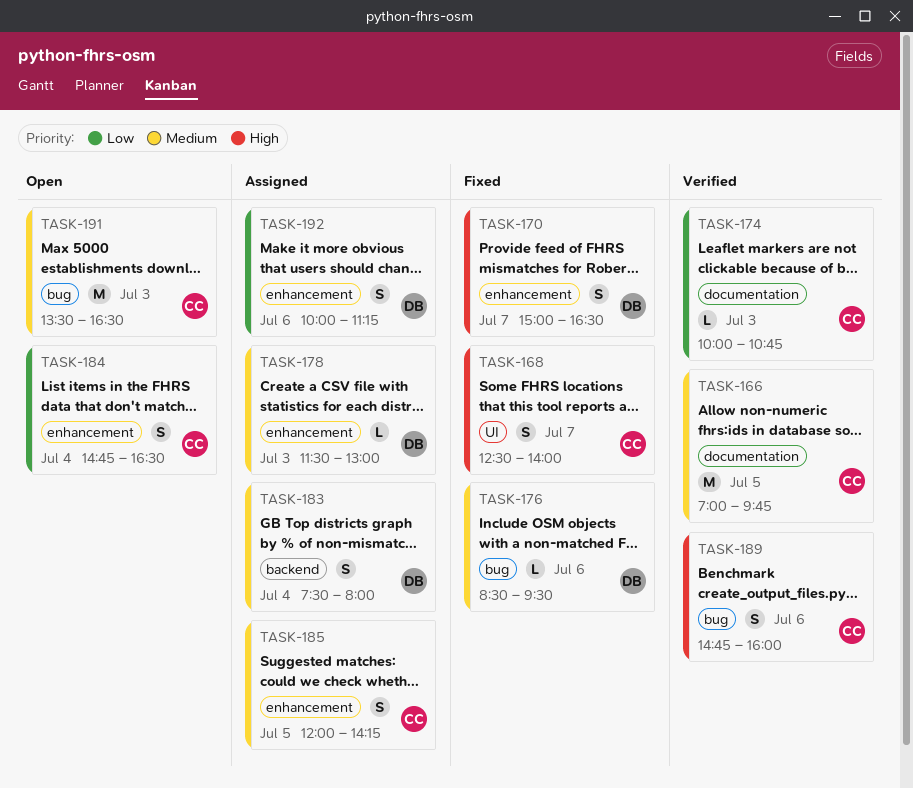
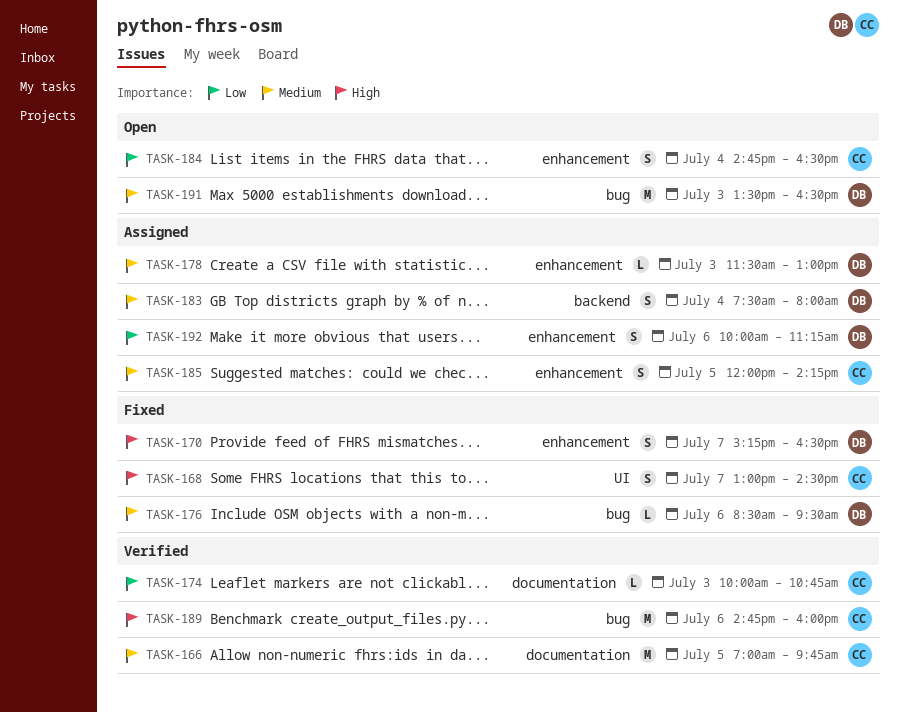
TASK-168, begins: 12:30 -> 13:00
TASK-168, ends: 14:00 -> 14:30
TASK-170, begins: 15:00 -> 15:15
TASK-189, estimate: S -> M
TASK-191, owner: CC -> DB

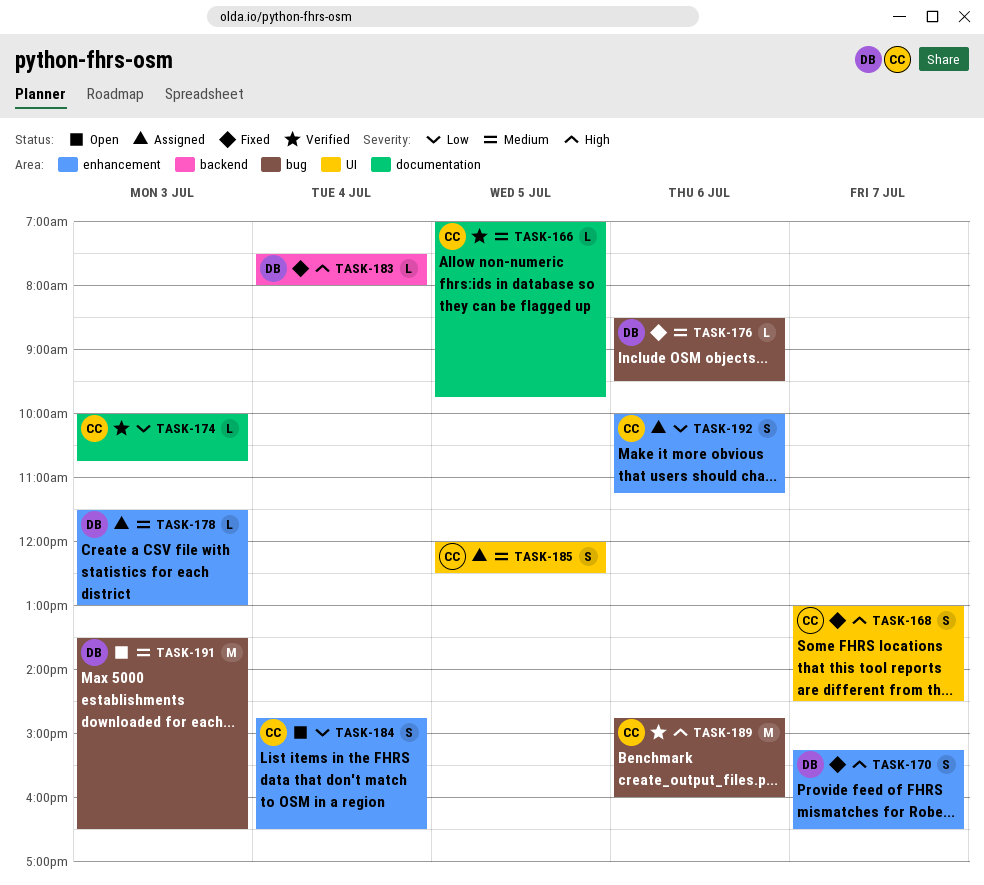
TASK-166, estimate: M -> L
TASK-183, status: Assigned -> Fixed
TASK-183, priority: Medium -> High
TASK-183, estimate: S -> L
TASK-185, label: enhancement -> UI
TASK-185, ends: 14:15 -> 12:30
TASK-192, owner: DB -> CC

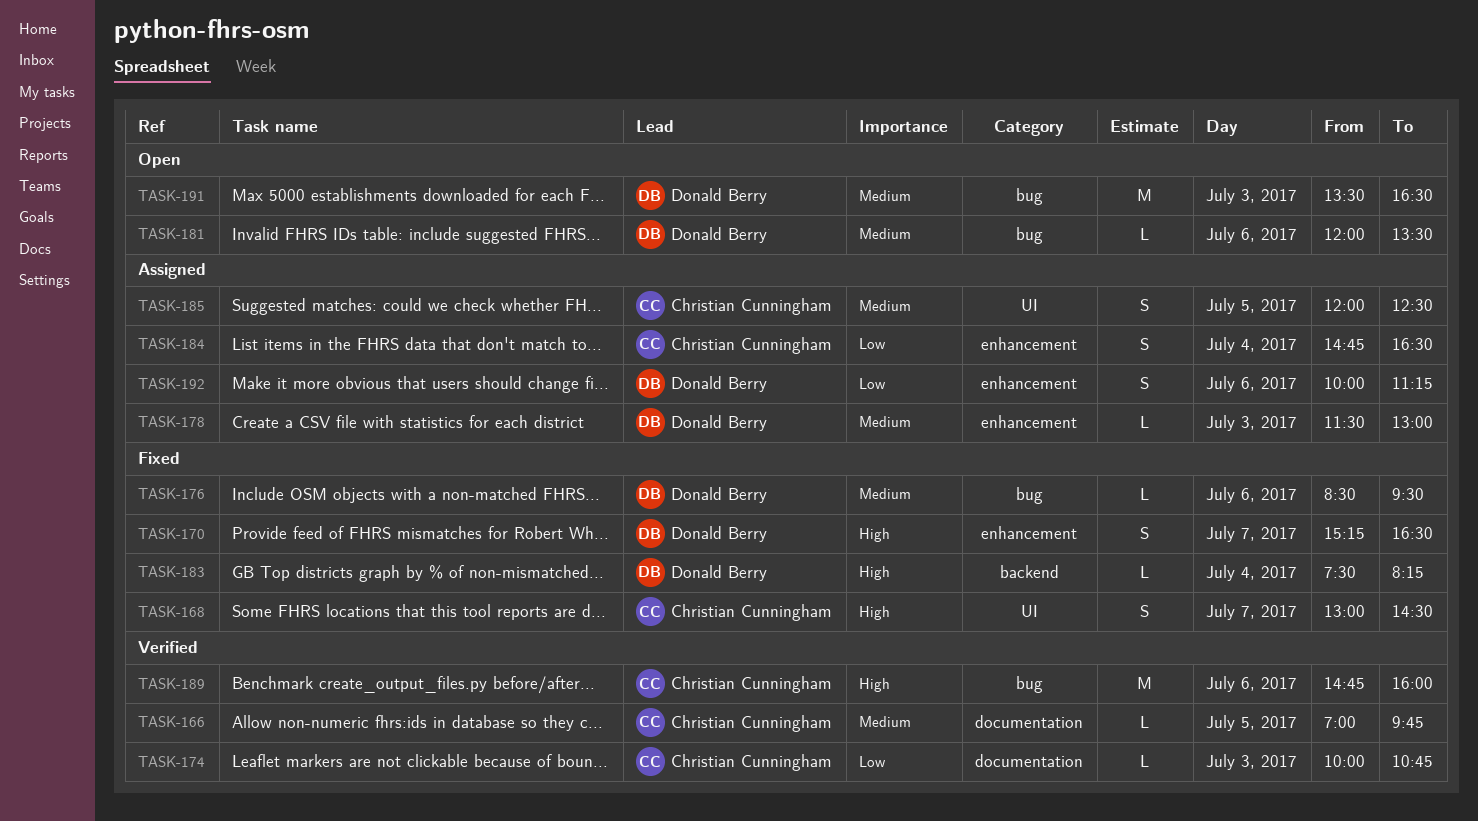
TASK-181: none -> present
TASK-183, ends: 08:00 -> 08:15
TASK-184, status: Open -> Assigned
TASK-192, owner: Christian Cunningham -> Donald Berry

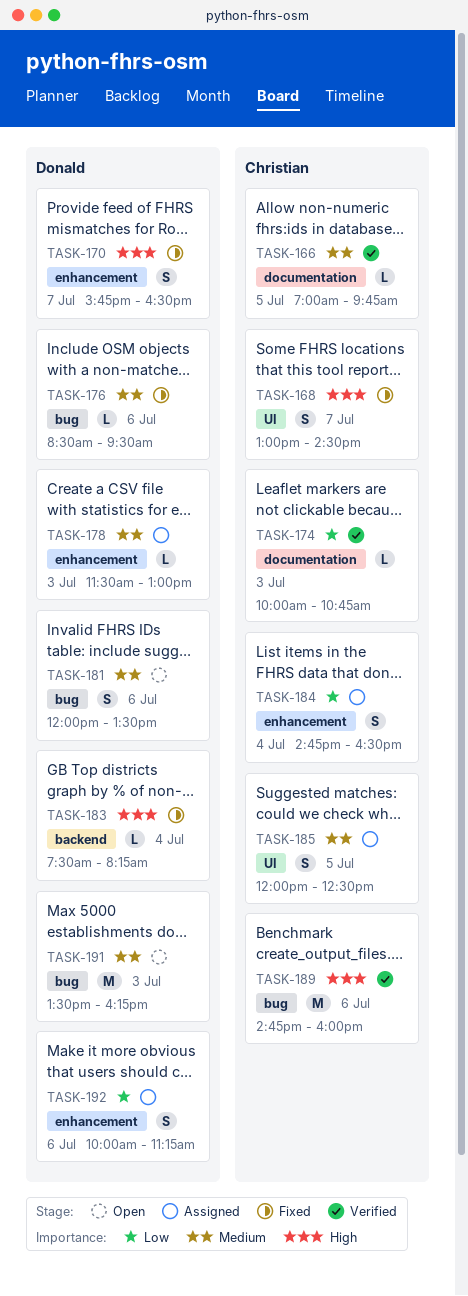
TASK-170, begins: 15:15 -> 15:45
TASK-181, estimate: L -> S
TASK-191, ends: 16:30 -> 16:15

